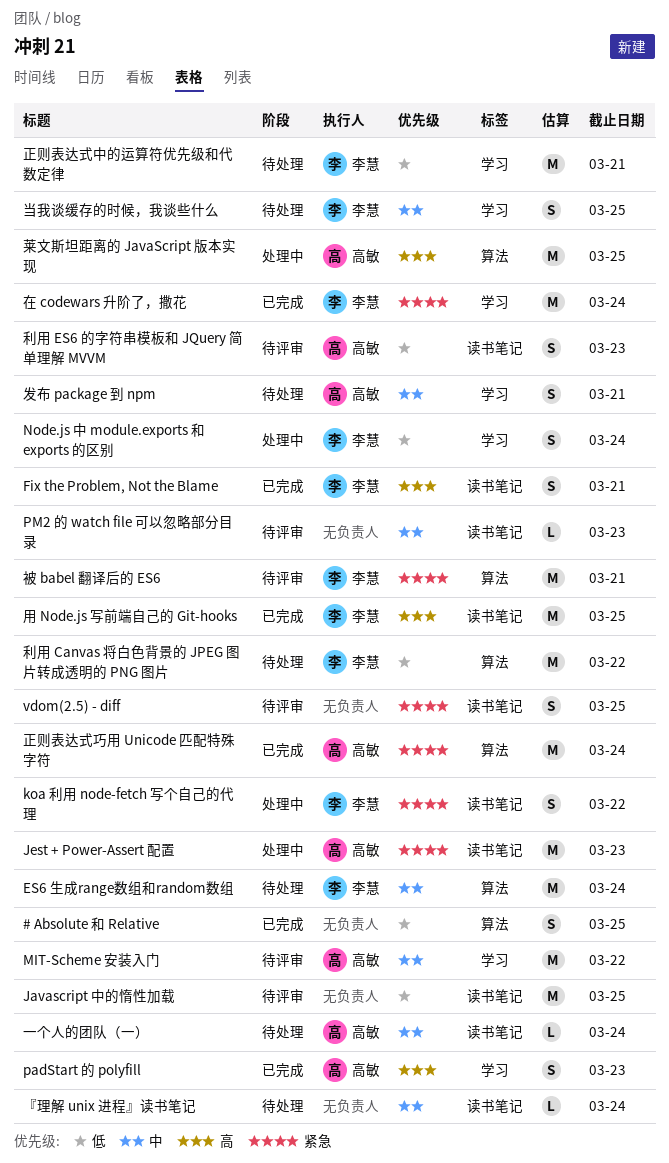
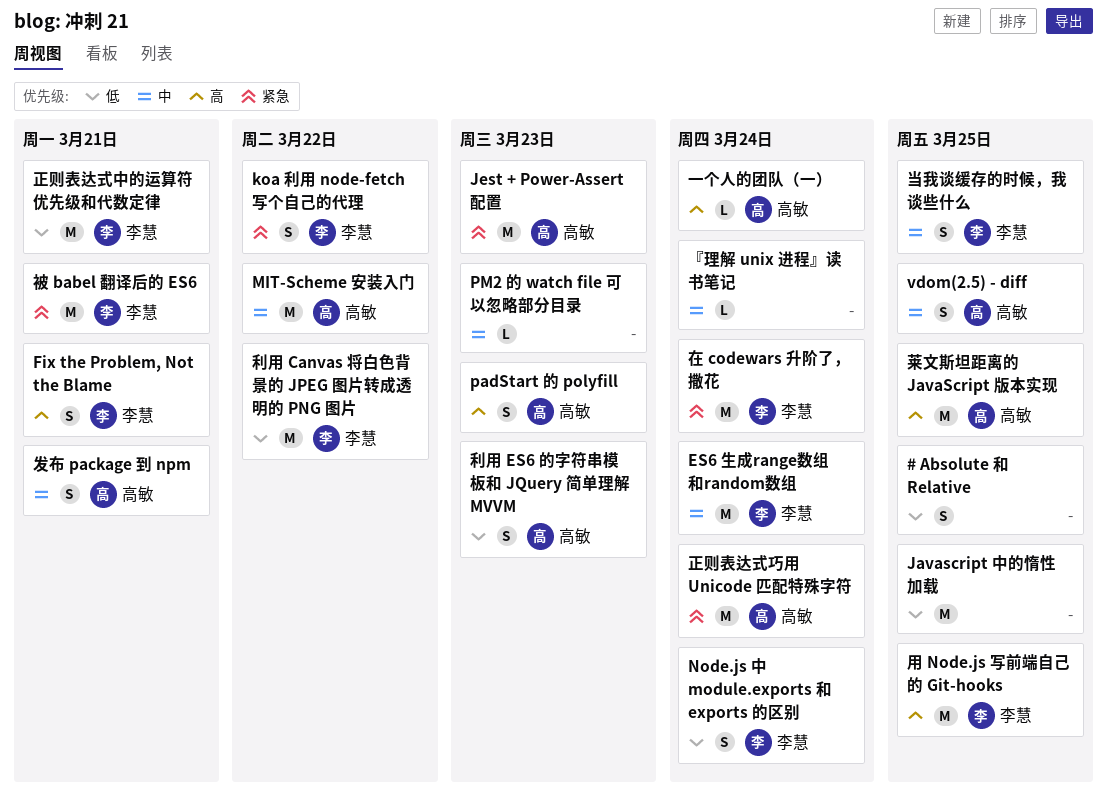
vdom(2.5) - diff, owner: none -> 高敏
vdom(2.5) - diff, priority: 紧急 -> 中
一个人的团队（一）, priority: 中 -> 高

